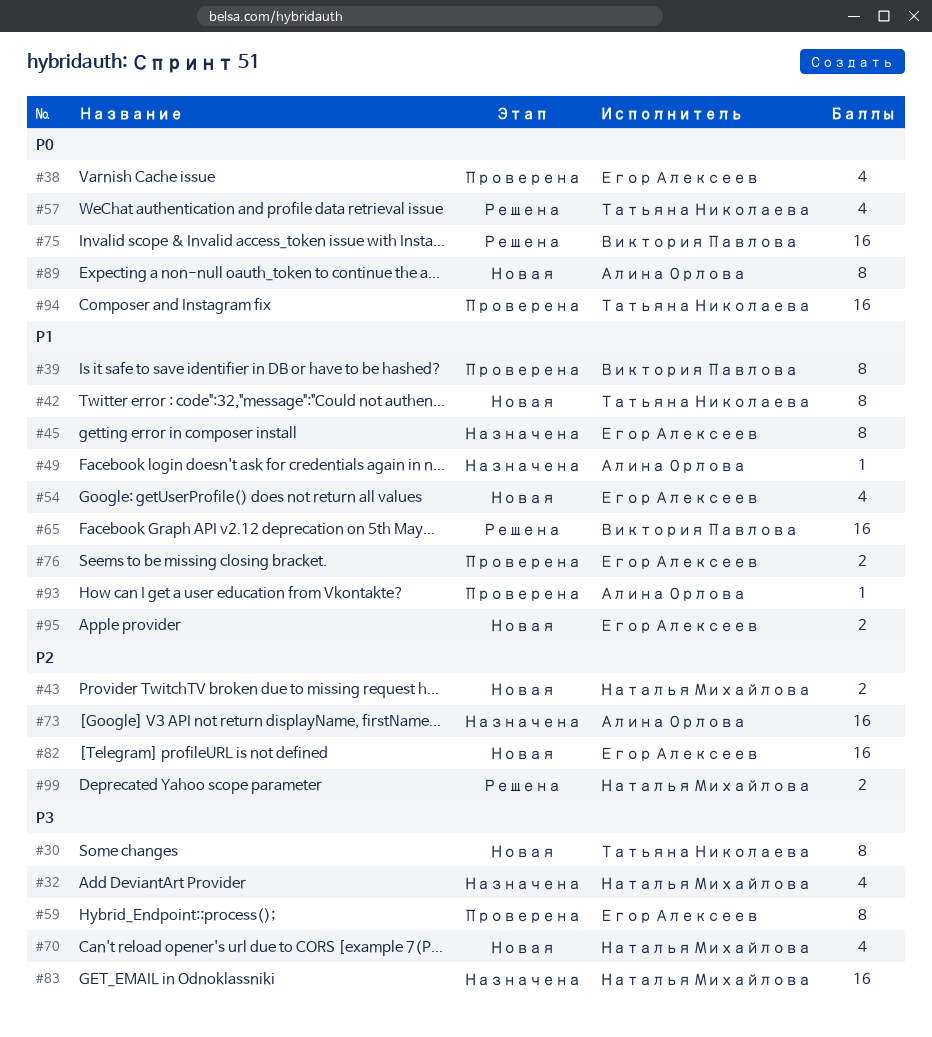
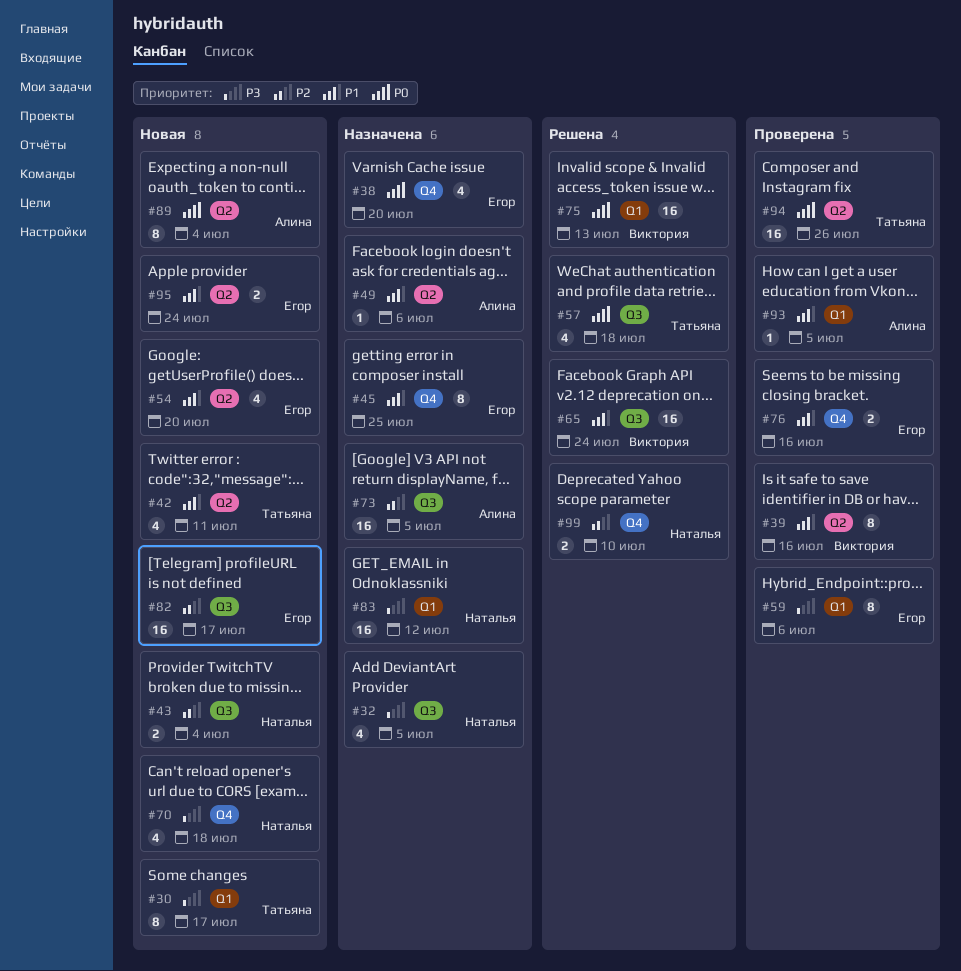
#38, status: Проверена -> Назначена
#42, estimate: 8 -> 4

